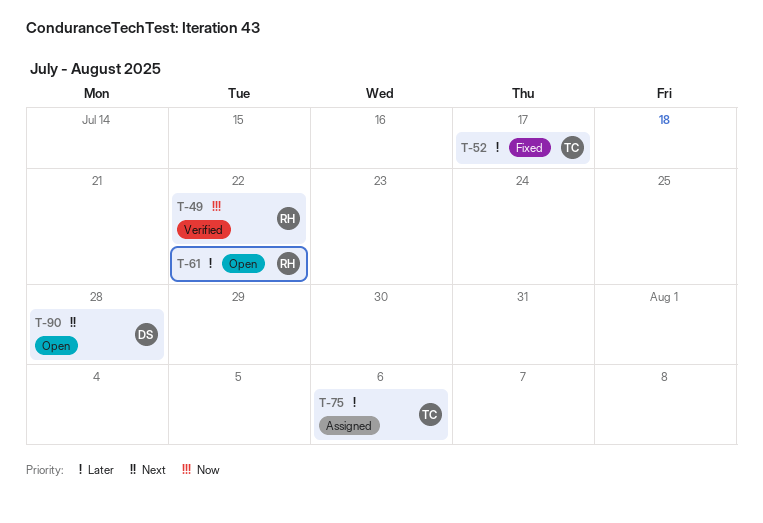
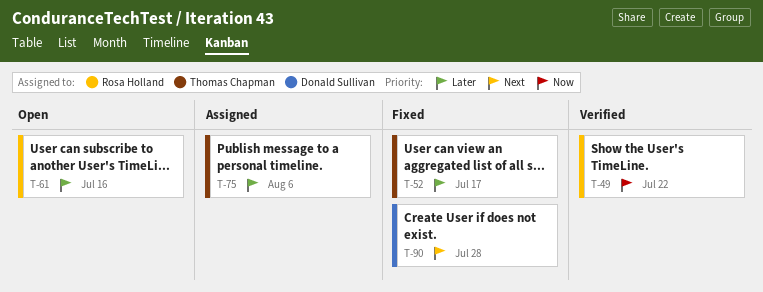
T-61, due: Jul 22 -> Jul 16
T-90, status: Open -> Fixed

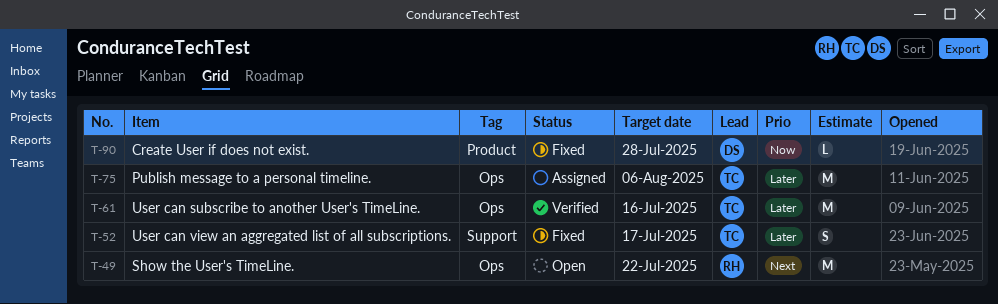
T-49, status: Verified -> Open
T-49, priority: Now -> Next
T-61, status: Open -> Verified
T-61, owner: Rosa Holland -> Thomas Chapman
T-90, priority: Next -> Now

